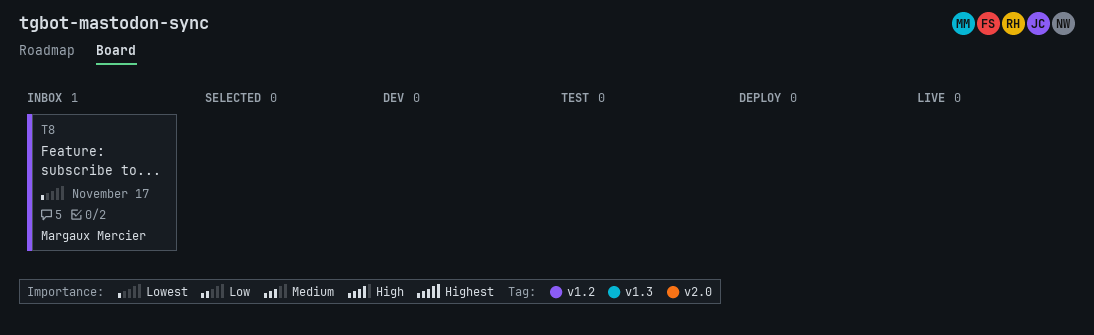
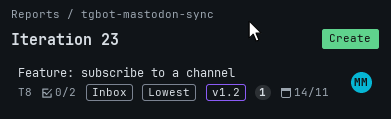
T8, due: Nov 17 -> Nov 14

